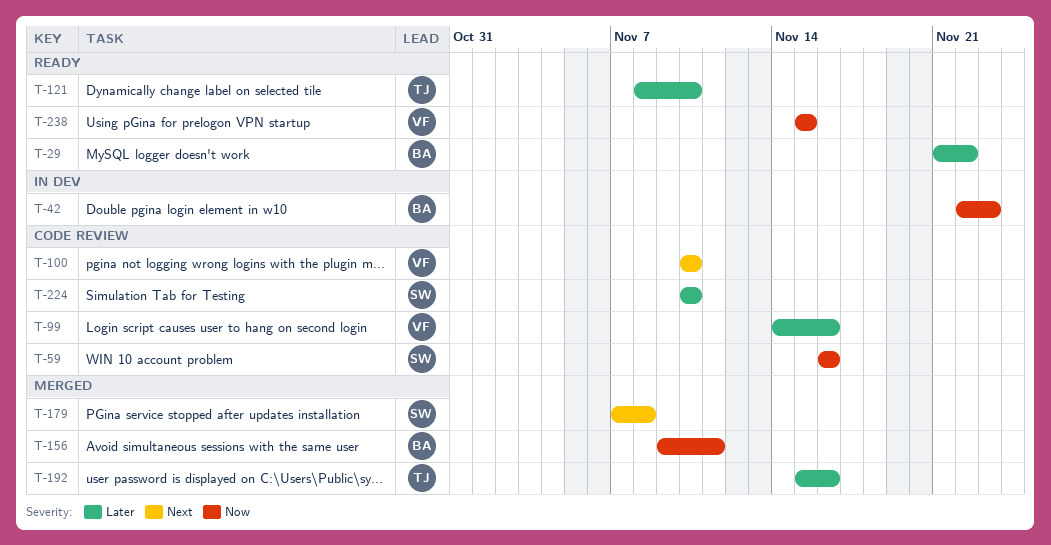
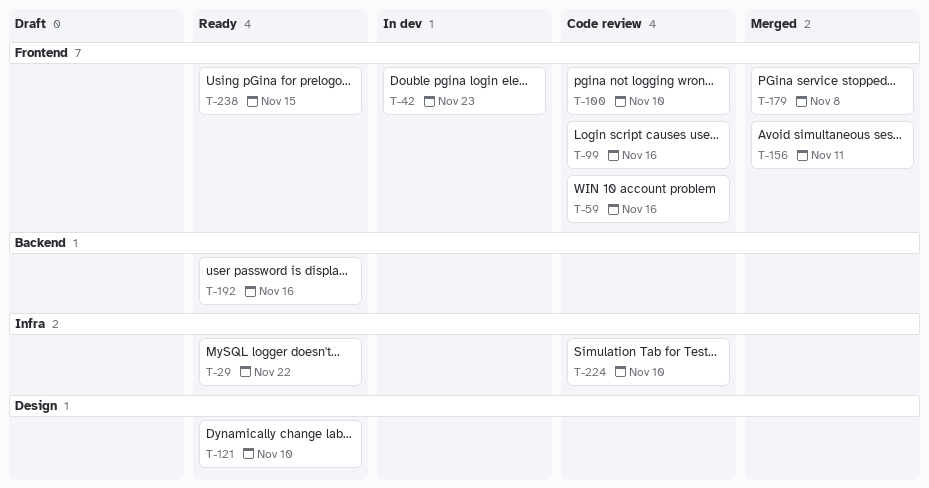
T-192, status: Merged -> Ready

